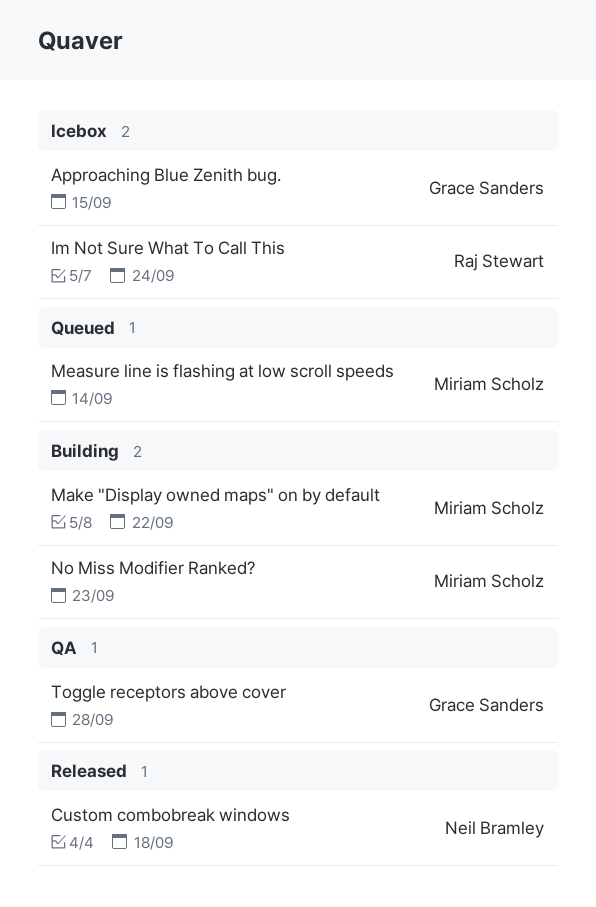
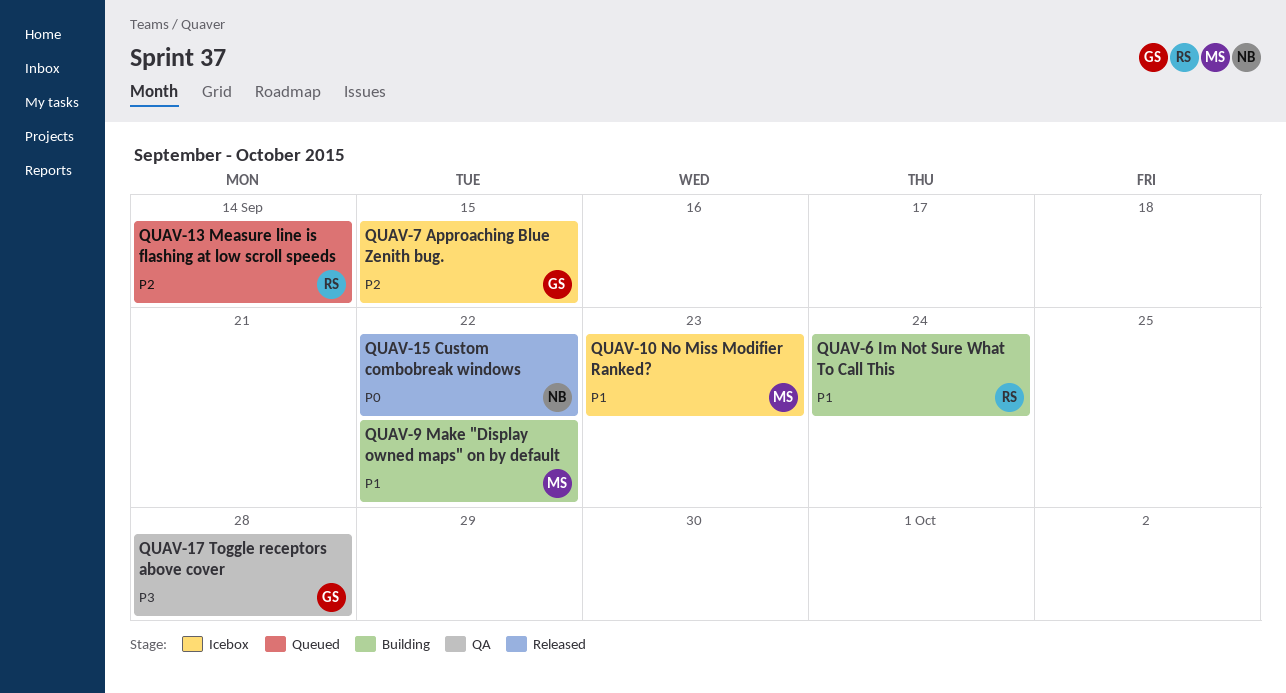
Custom combobreak windows, due: Sep 18 -> Sep 22
Im Not Sure What To Call This, status: Icebox -> Building
Measure line is flashing at low scroll speeds, owner: Miriam Scholz -> Raj Stewart
No Miss Modifier Ranked?, status: Building -> Icebox

